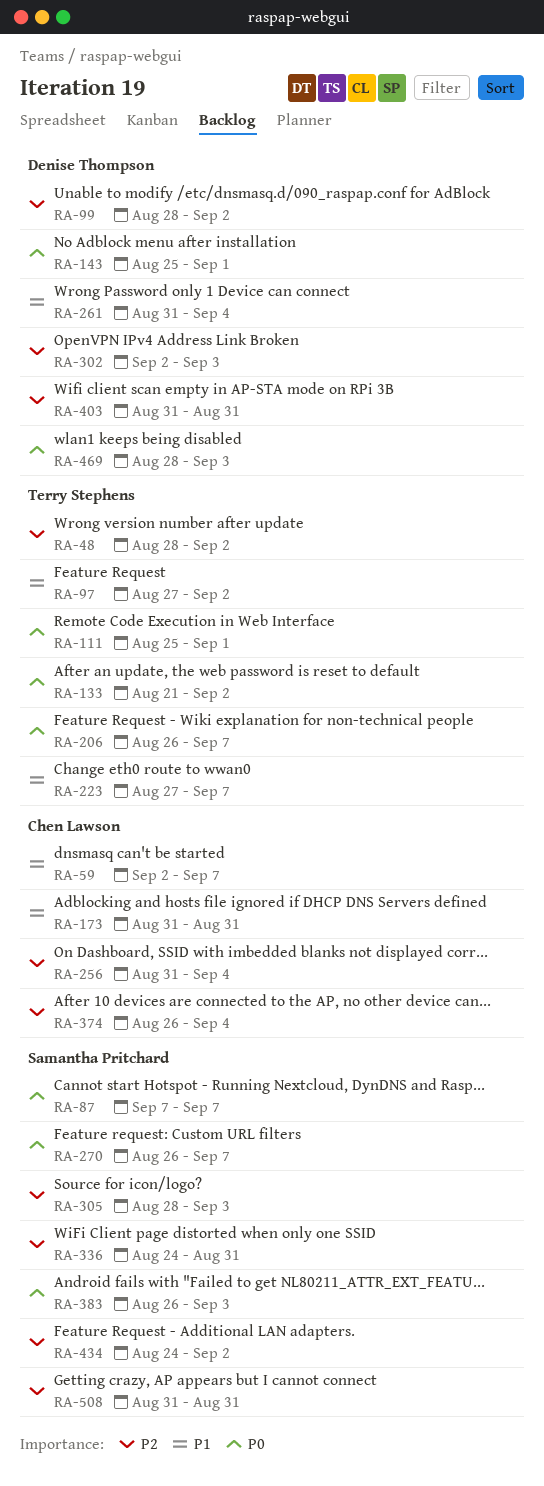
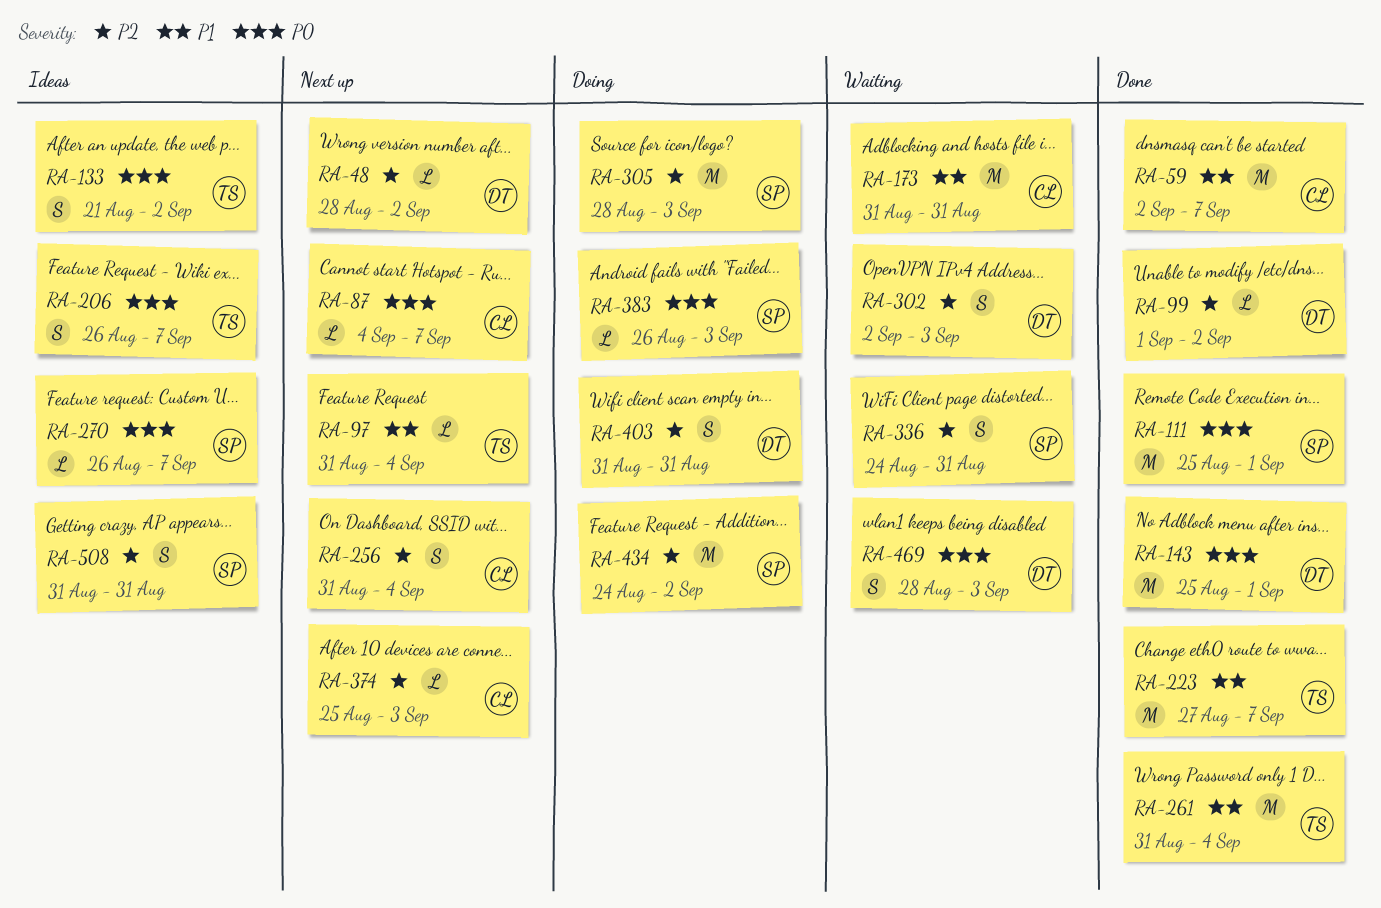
RA-48, owner: Terry Stephens -> Denise Thompson
RA-87, owner: Samantha Pritchard -> Chen Lawson
RA-87, start: Sep 7 -> Sep 4
RA-97, start: Aug 27 -> Aug 31
RA-97, due: Sep 2 -> Sep 4
RA-99, start: Aug 28 -> Sep 1
RA-111, owner: Terry Stephens -> Samantha Pritchard
RA-261, owner: Denise Thompson -> Terry Stephens
RA-374, start: Aug 26 -> Aug 25
RA-374, due: Sep 4 -> Sep 3

